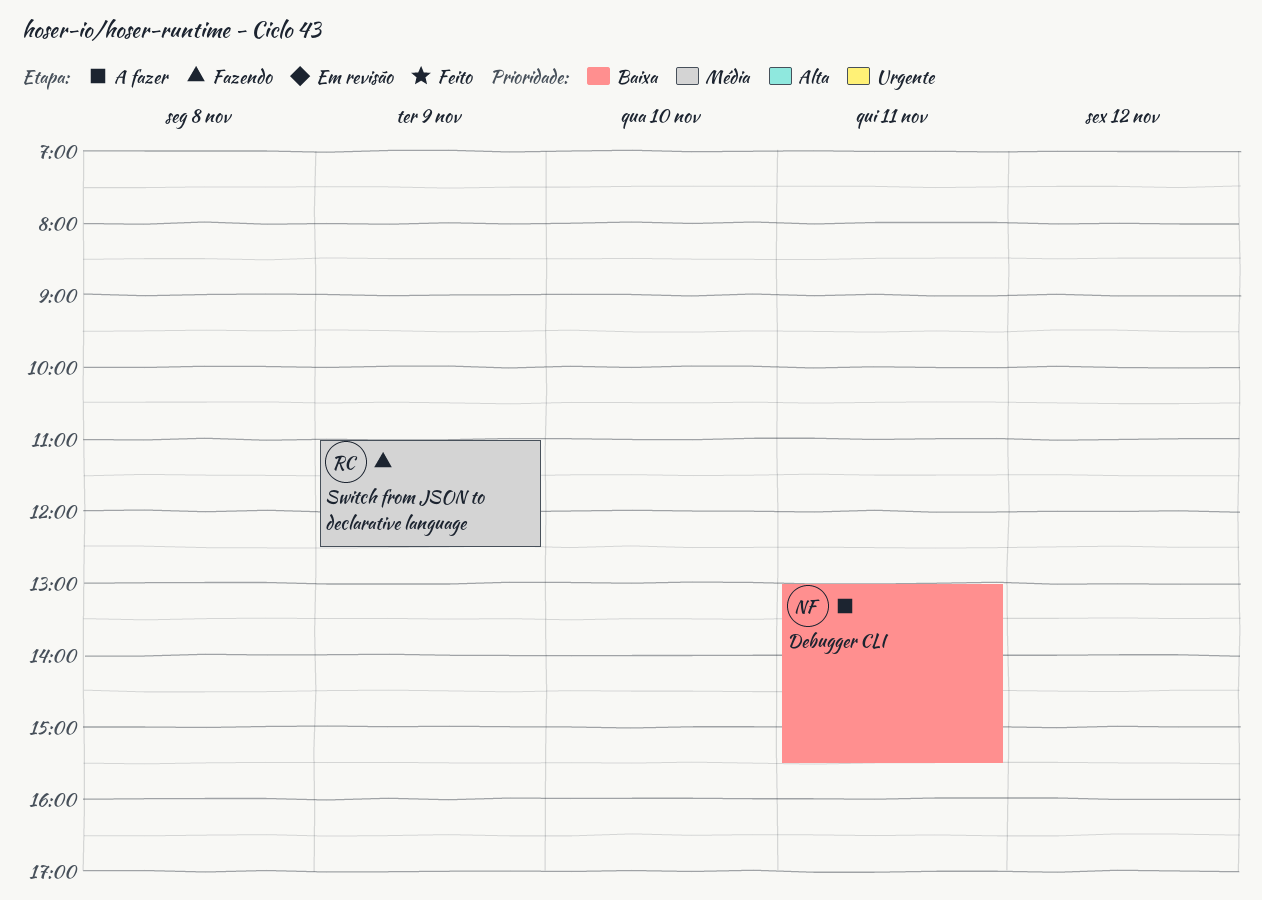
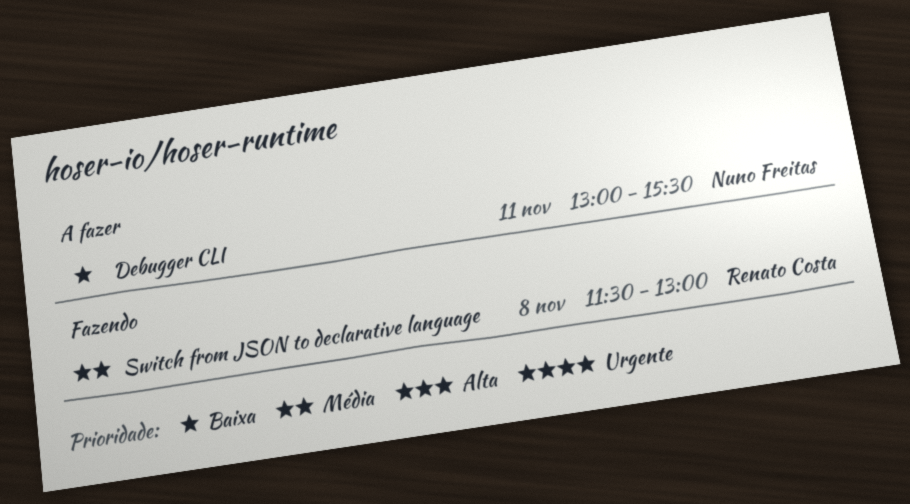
Switch from JSON to declarative language, day: Nov 9 -> Nov 8
Switch from JSON to declarative language, begins: 11:00 -> 11:30
Switch from JSON to declarative language, ends: 12:30 -> 13:00

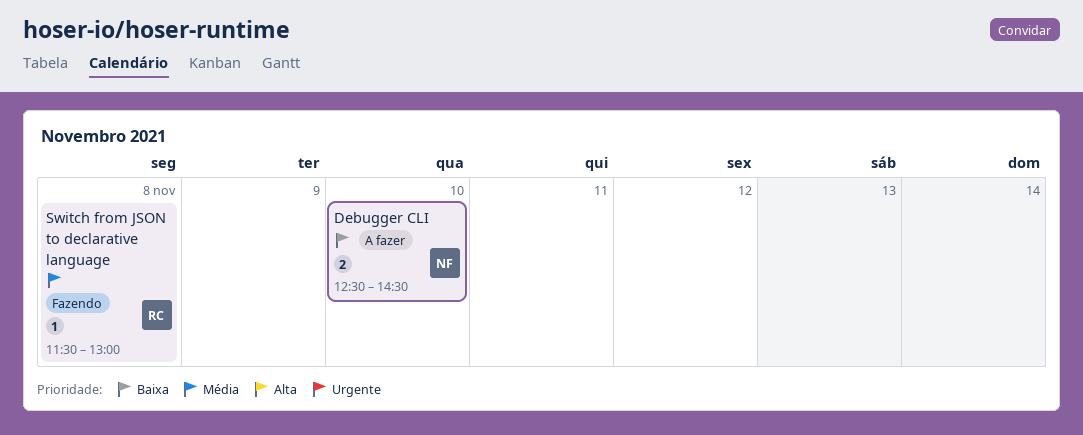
Debugger CLI, day: Nov 11 -> Nov 10
Debugger CLI, begins: 13:00 -> 12:30
Debugger CLI, ends: 15:30 -> 14:30

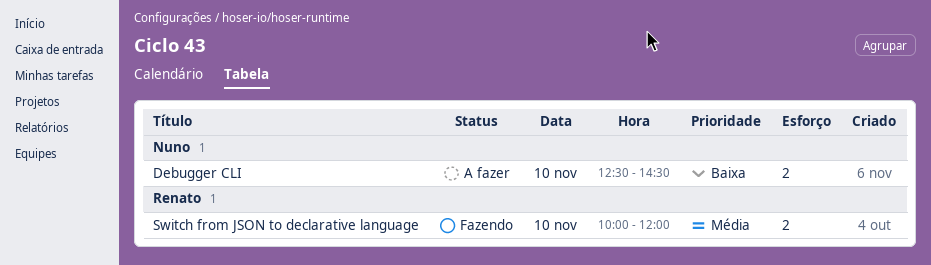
Switch from JSON to declarative language, estimate: 1 -> 2
Switch from JSON to declarative language, day: Nov 8 -> Nov 10
Switch from JSON to declarative language, begins: 11:30 -> 10:00
Switch from JSON to declarative language, ends: 13:00 -> 12:00

